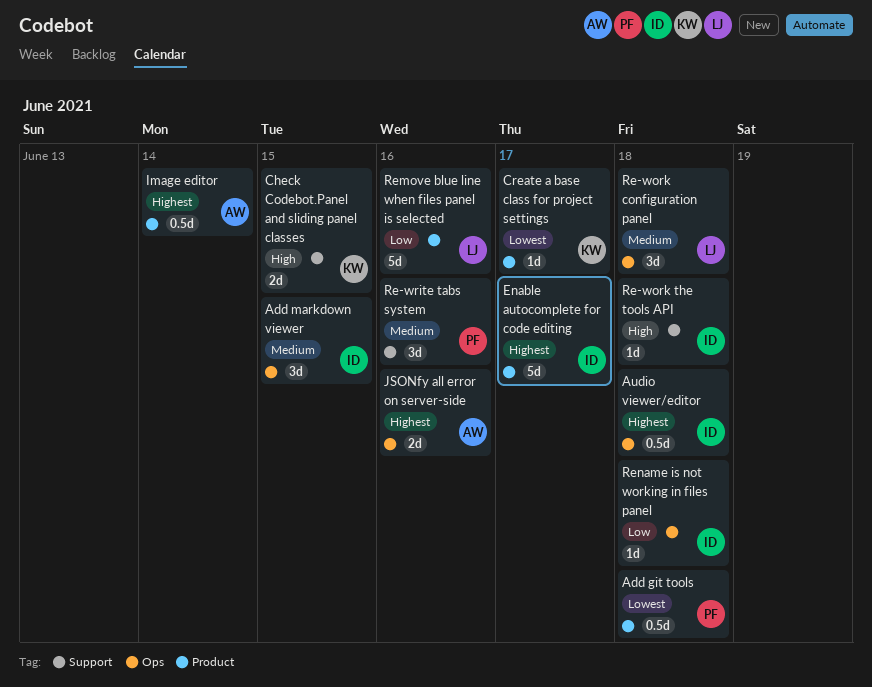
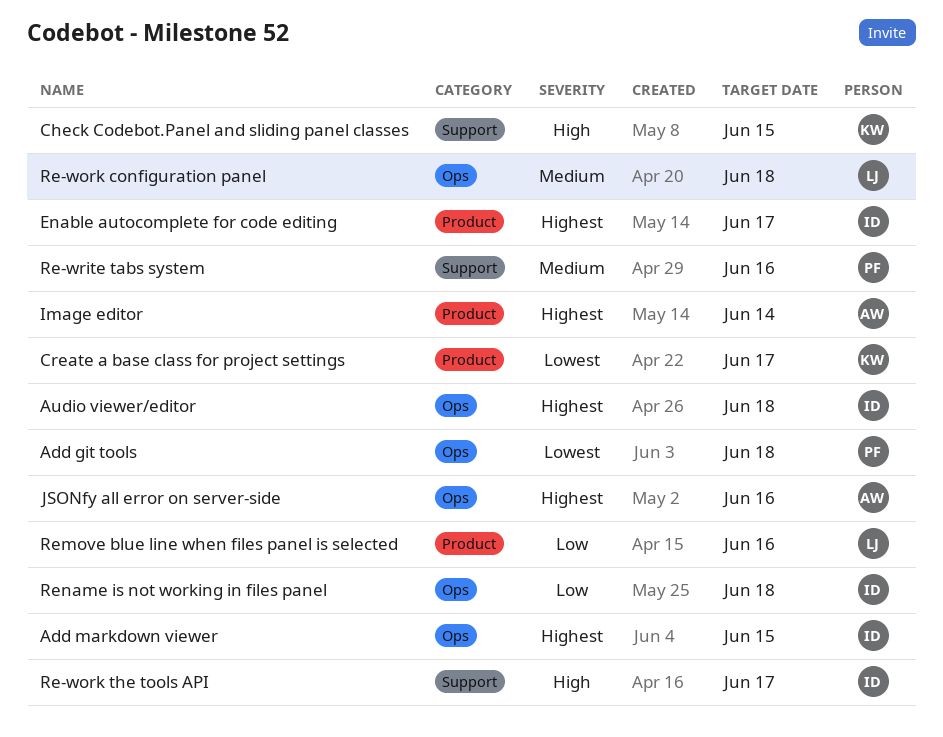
Add git tools, label: Product -> Ops
Add markdown viewer, priority: Medium -> Highest
Re-work the tools API, due: Jun 18 -> Jun 17

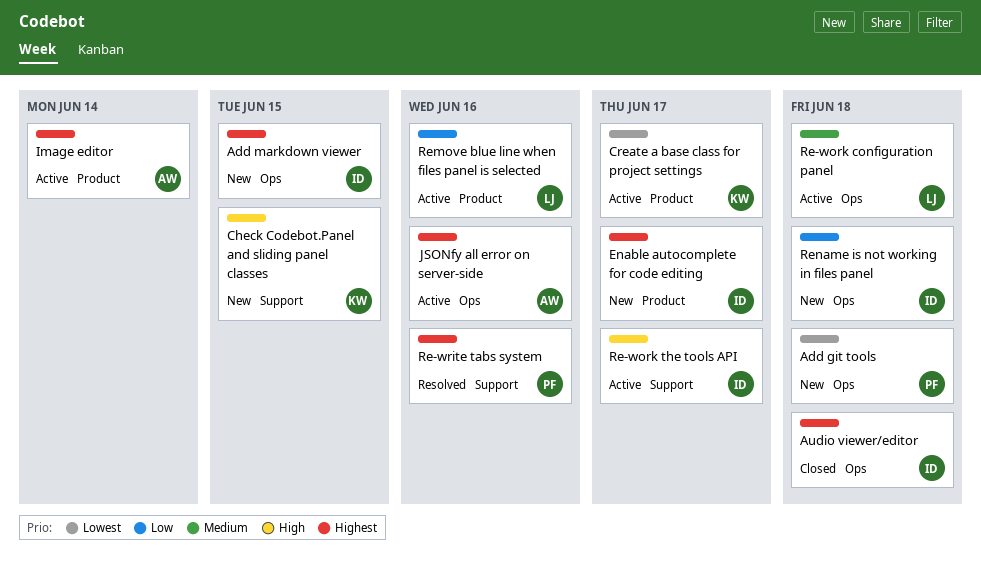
Re-write tabs system, priority: Medium -> Highest

